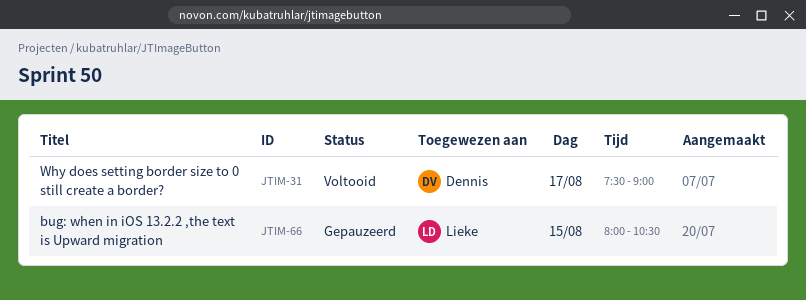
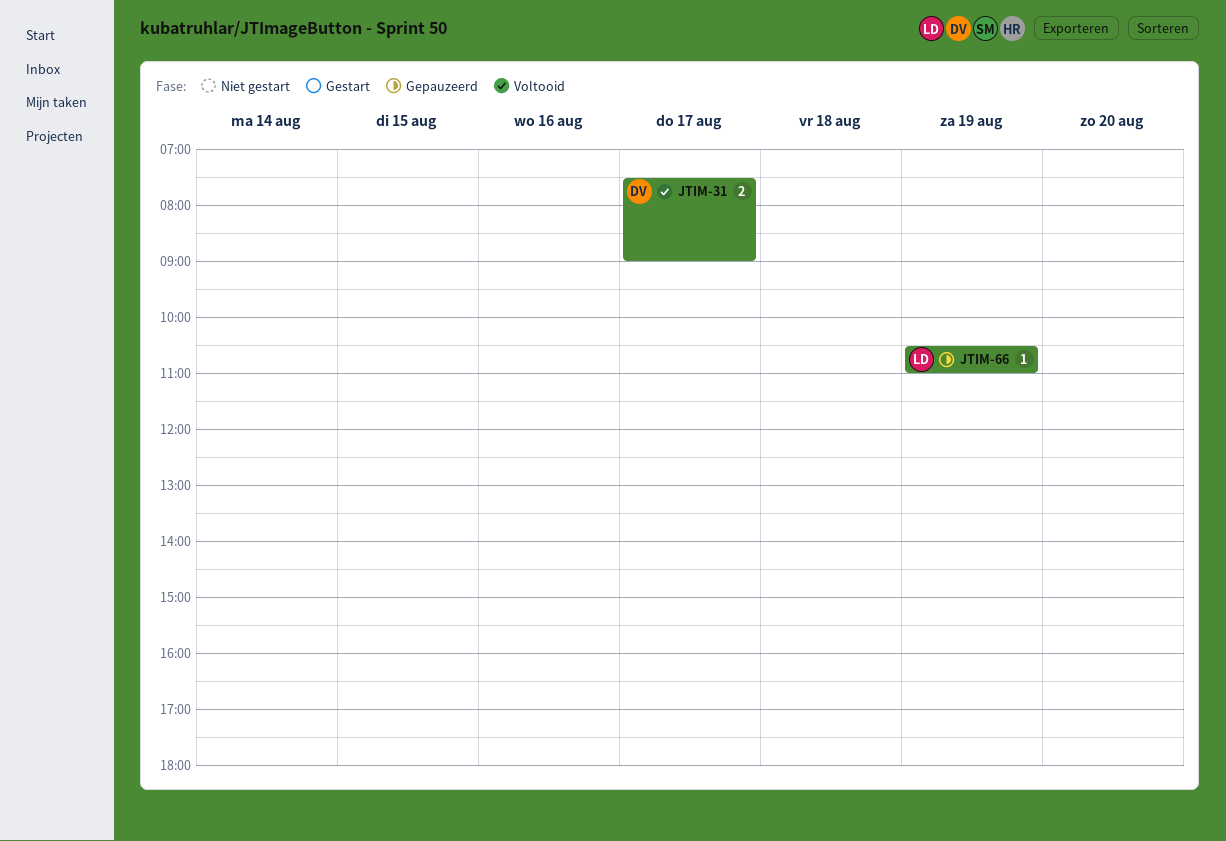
JTIM-66, day: Aug 15 -> Aug 19
JTIM-66, begins: 08:00 -> 10:30
JTIM-66, ends: 10:30 -> 11:00

